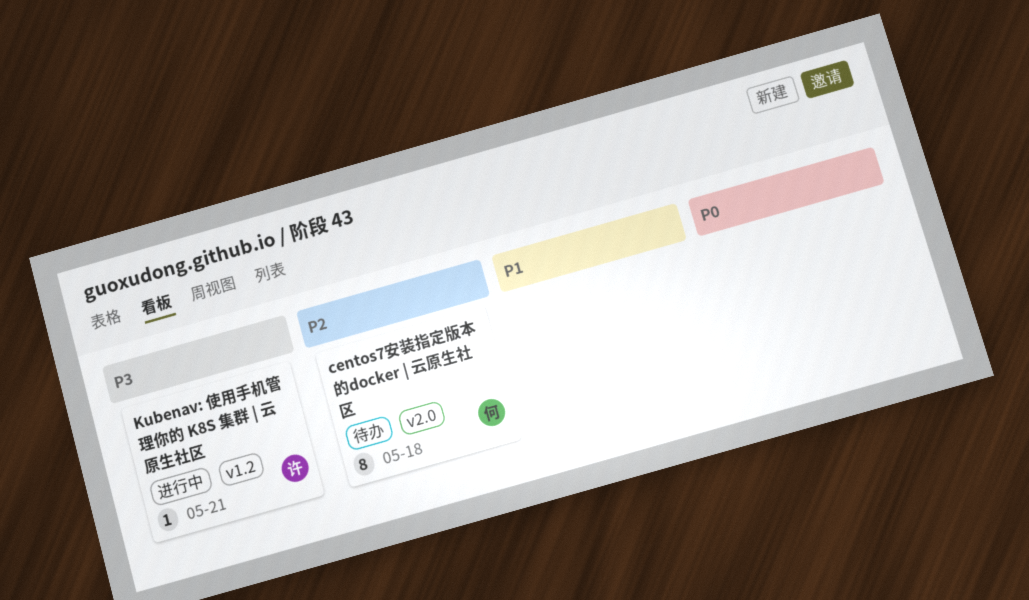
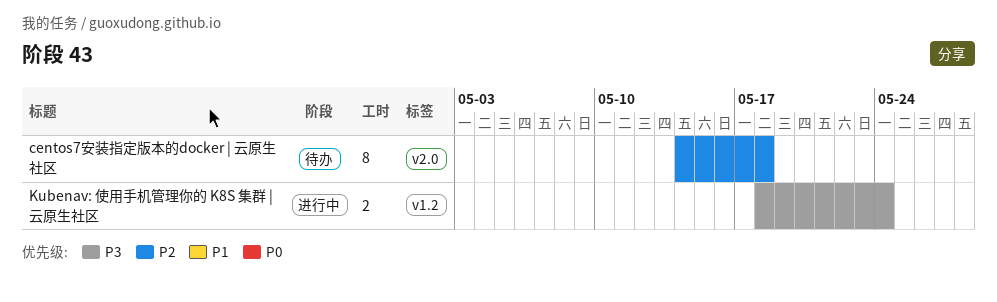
Kubenav: 使用手机管理你的 K8S 集群 | 云原生社区, estimate: 1 -> 2
Kubenav: 使用手机管理你的 K8S 集群 | 云原生社区, due: May 21 -> May 24

